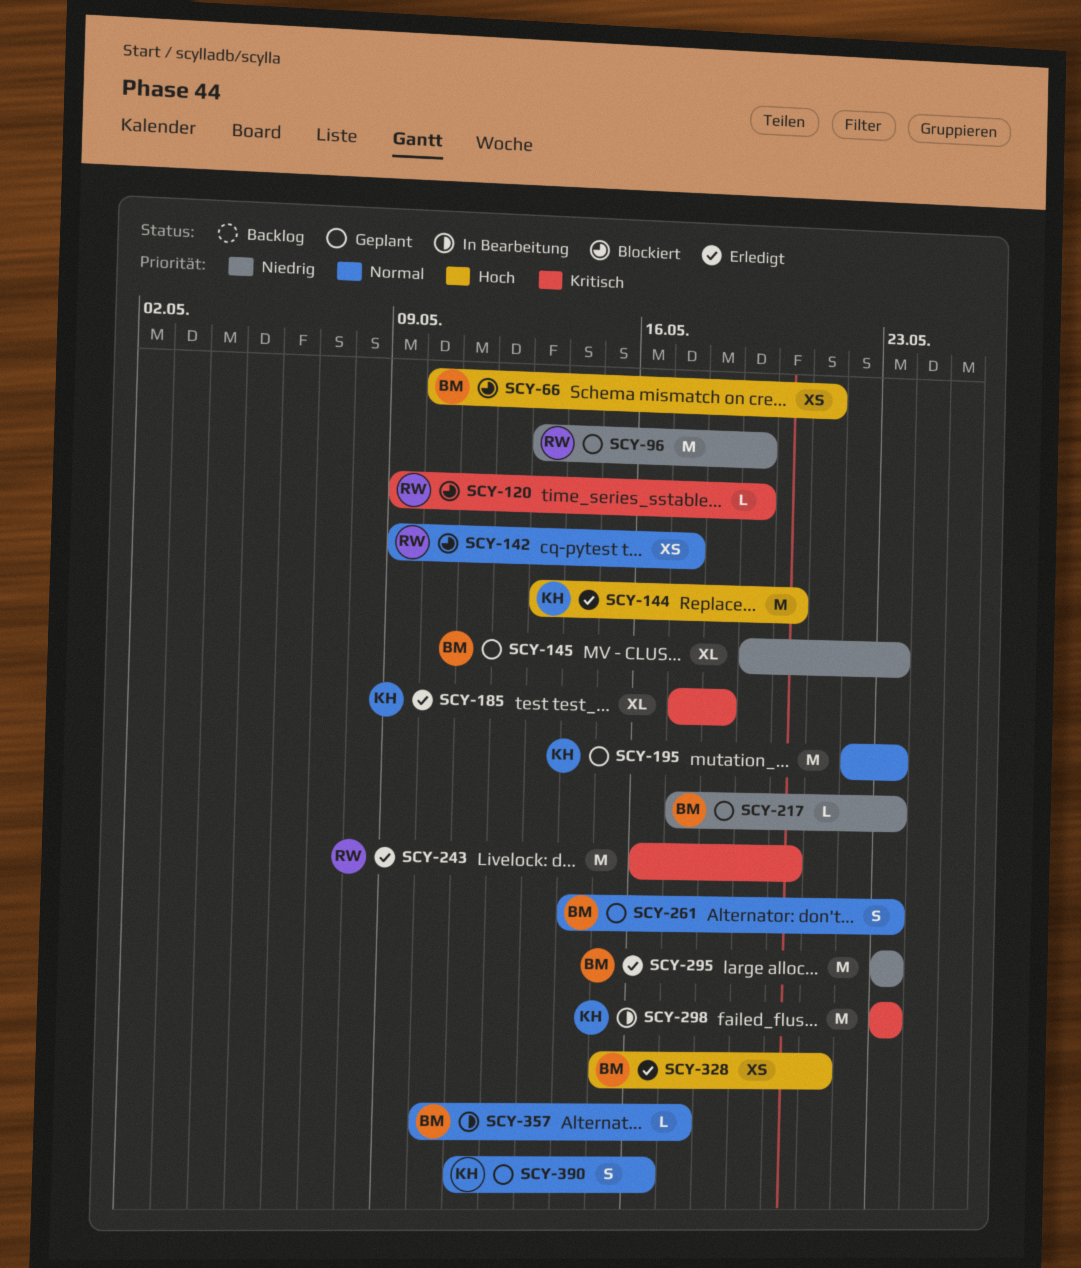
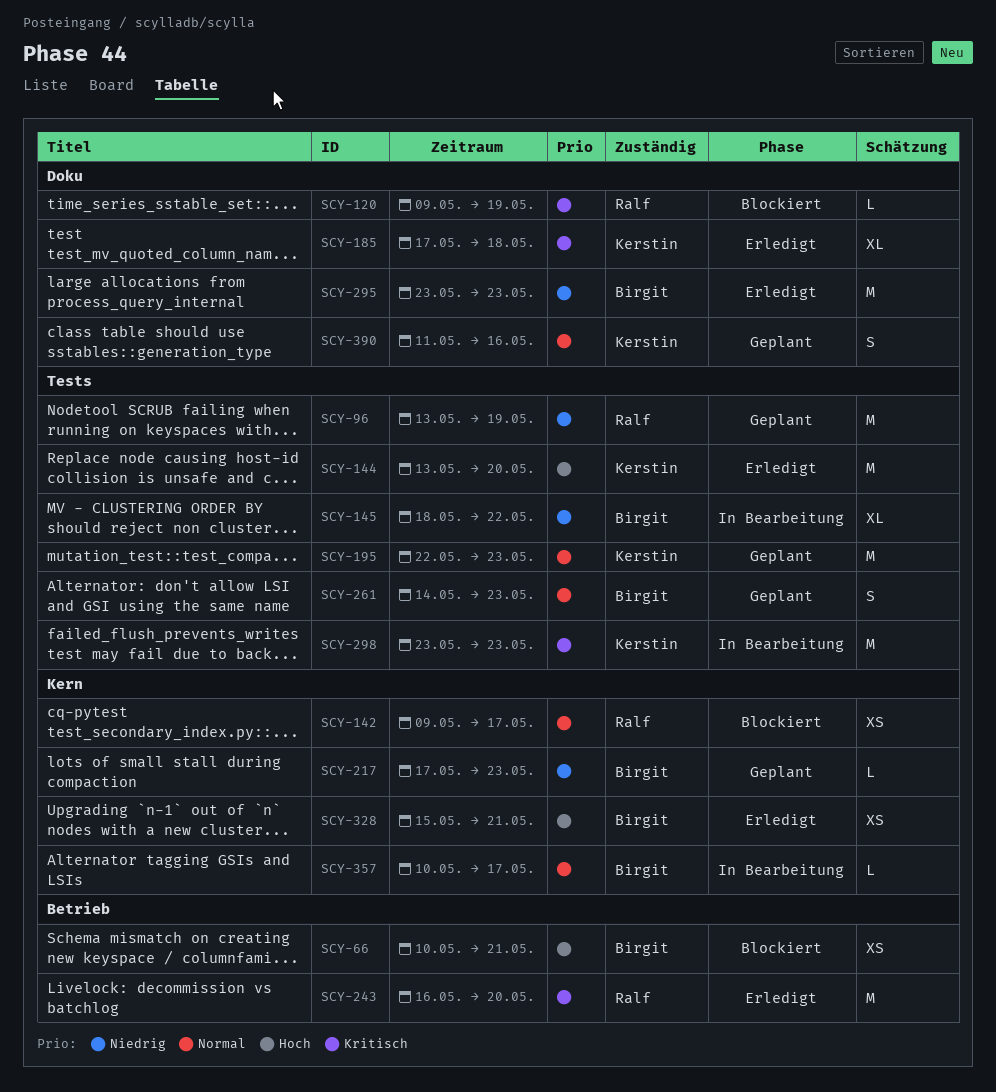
SCY-145, status: Geplant -> In Bearbeitung
SCY-145, start: May 19 -> May 18
SCY-145, due: May 23 -> May 22

